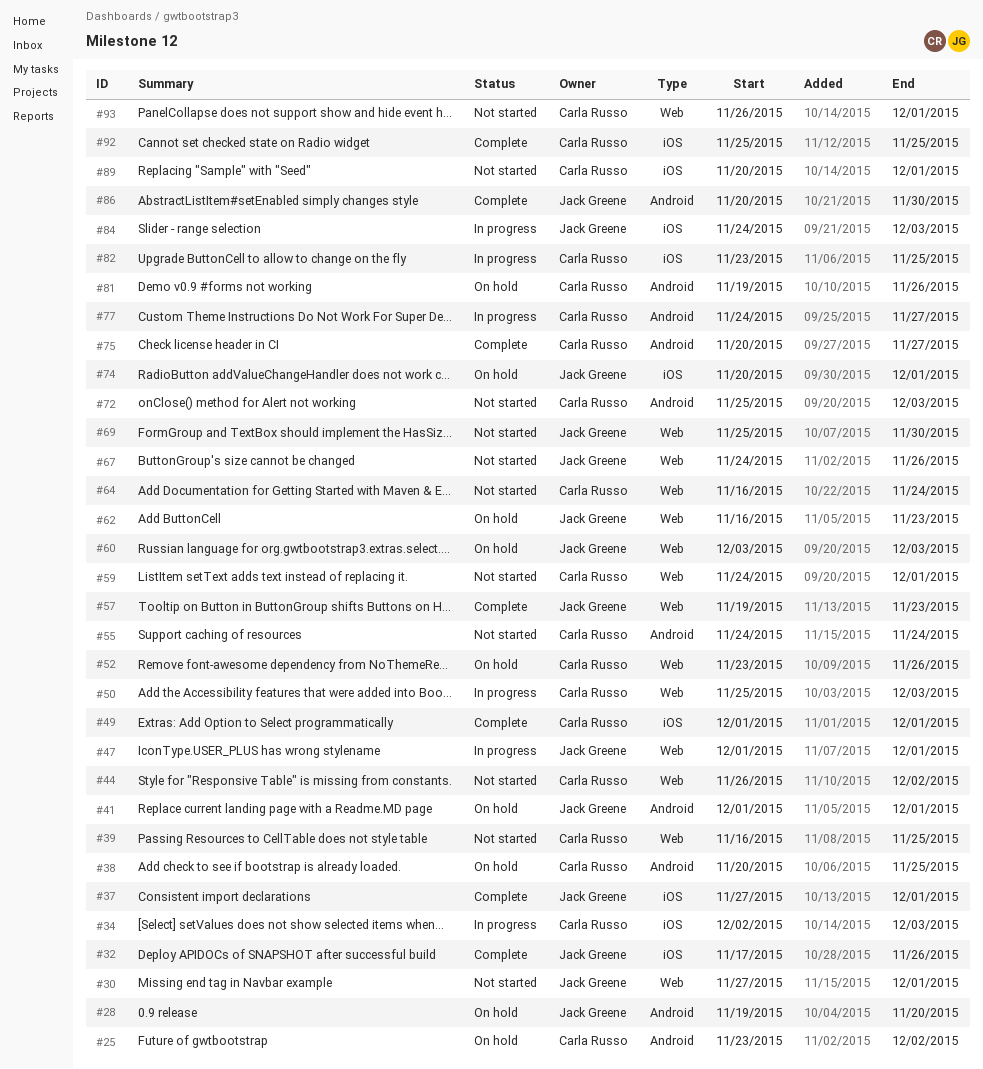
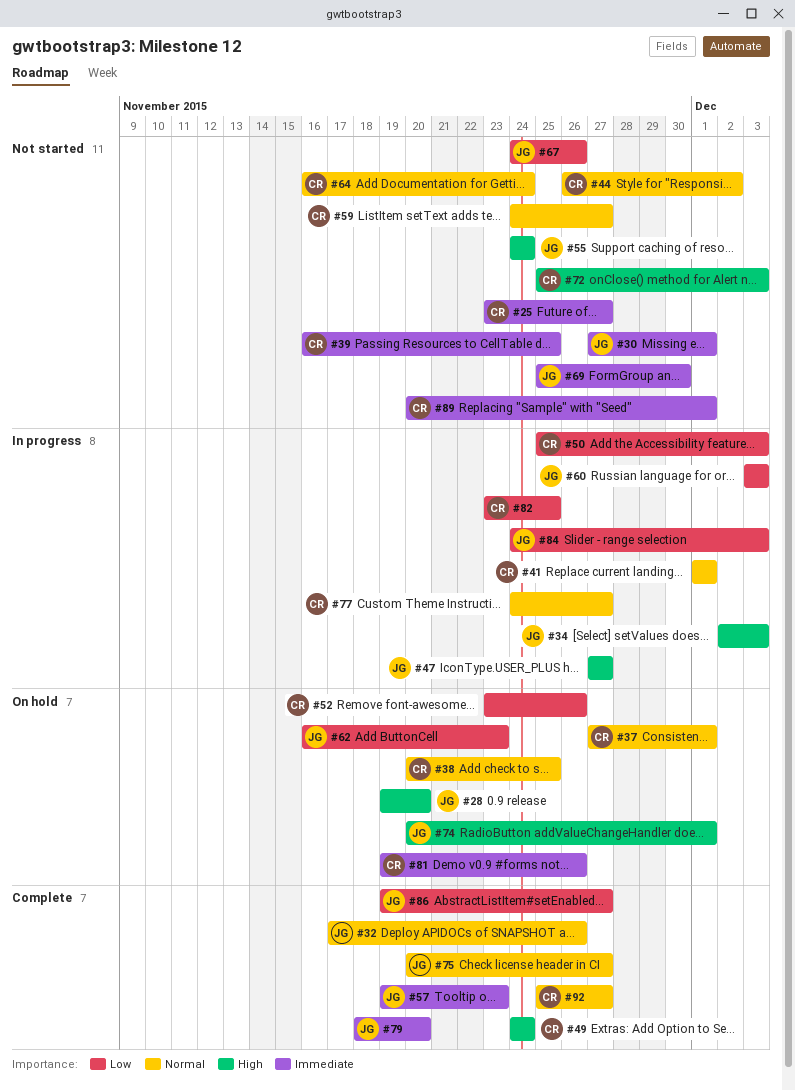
#25, status: On hold -> Not started
#25, due: Dec 2 -> Nov 27
#34, owner: Carla Russo -> Jack Greene
#37, status: Complete -> On hold
#37, owner: Jack Greene -> Carla Russo
#41, status: On hold -> In progress
#41, owner: Jack Greene -> Carla Russo
#47, start: Dec 1 -> Nov 27
#47, due: Dec 1 -> Nov 27
#49, start: Dec 1 -> Nov 24
#49, due: Dec 1 -> Nov 24
#55, owner: Carla Russo -> Jack Greene
#59, due: Dec 1 -> Nov 27
#60, status: On hold -> In progress
#75, owner: Carla Russo -> Jack Greene
#79: none -> present
#86, start: Nov 20 -> Nov 19
#86, due: Nov 30 -> Nov 27
#92, due: Nov 25 -> Nov 27
#93: present -> none

